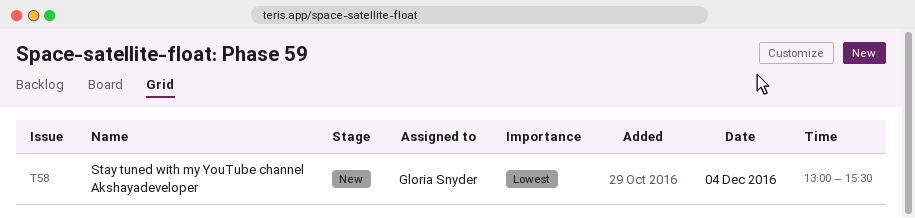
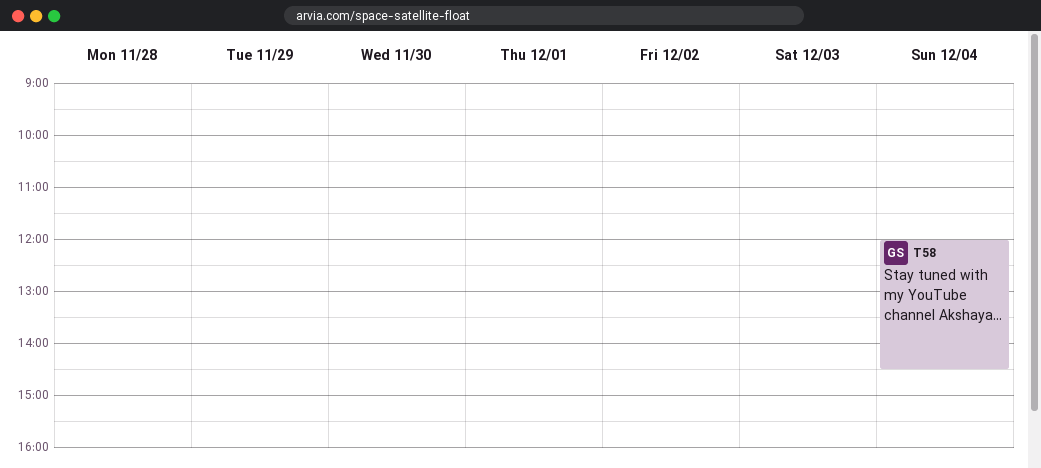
T58, begins: 13:00 -> 12:00
T58, ends: 15:30 -> 14:30

